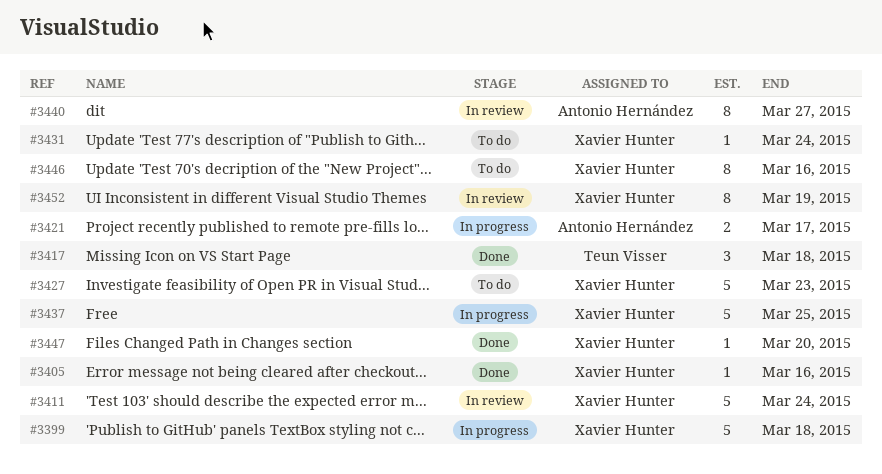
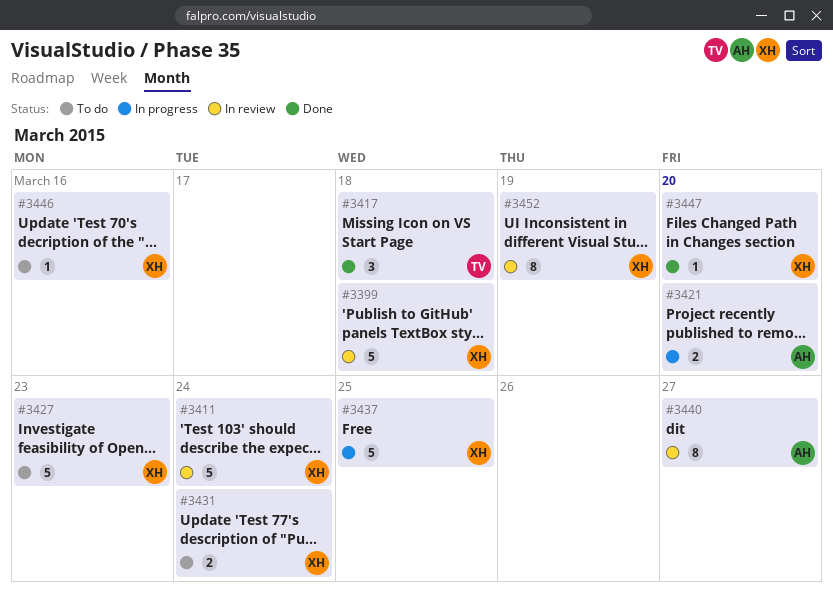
#3399, status: In progress -> In review
#3405: present -> none
#3421, due: Mar 17 -> Mar 20
#3431, estimate: 1 -> 2
#3446, estimate: 8 -> 1

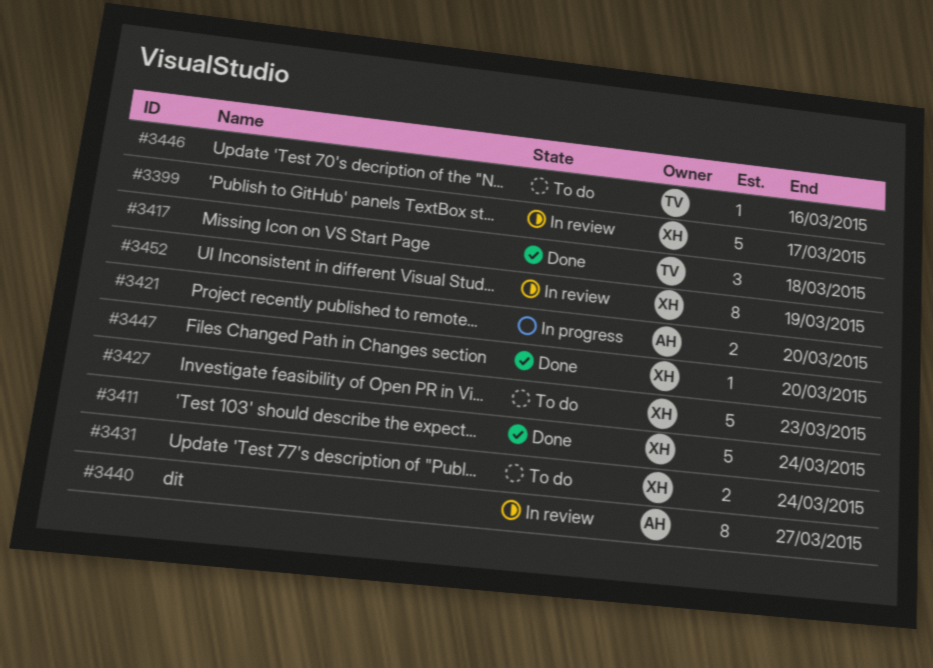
#3399, due: Mar 18 -> Mar 17
#3411, status: In review -> Done
#3437: present -> none
#3446, owner: XH -> TV

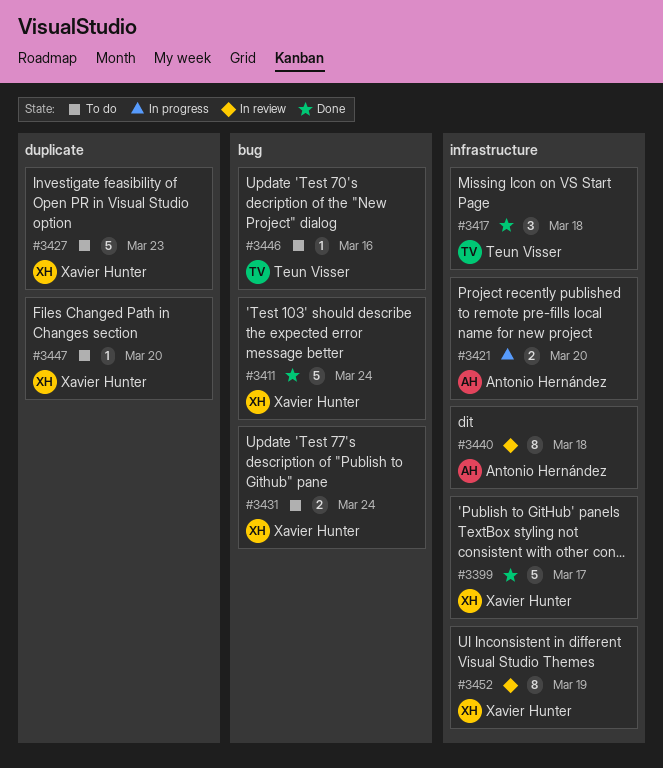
#3399, status: In review -> Done
#3440, due: Mar 27 -> Mar 18
#3447, status: Done -> To do

